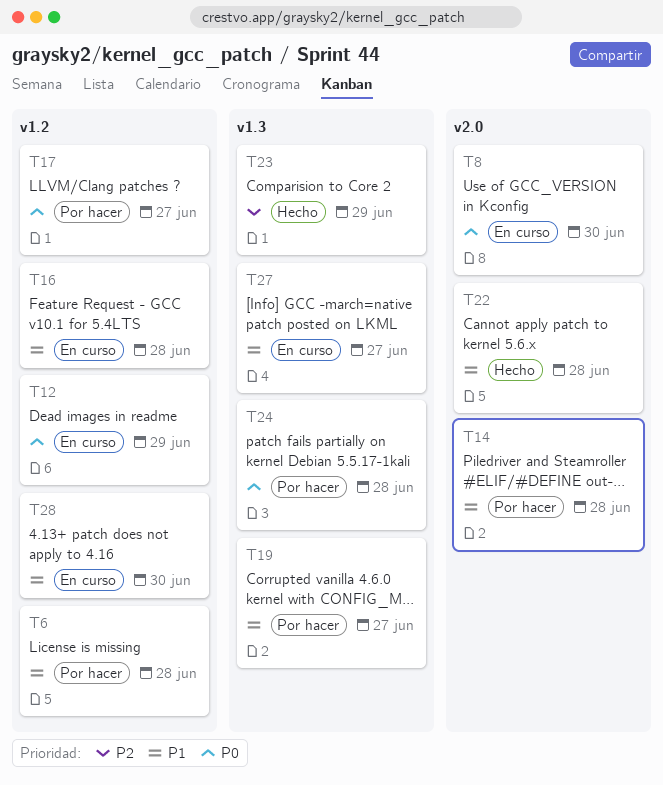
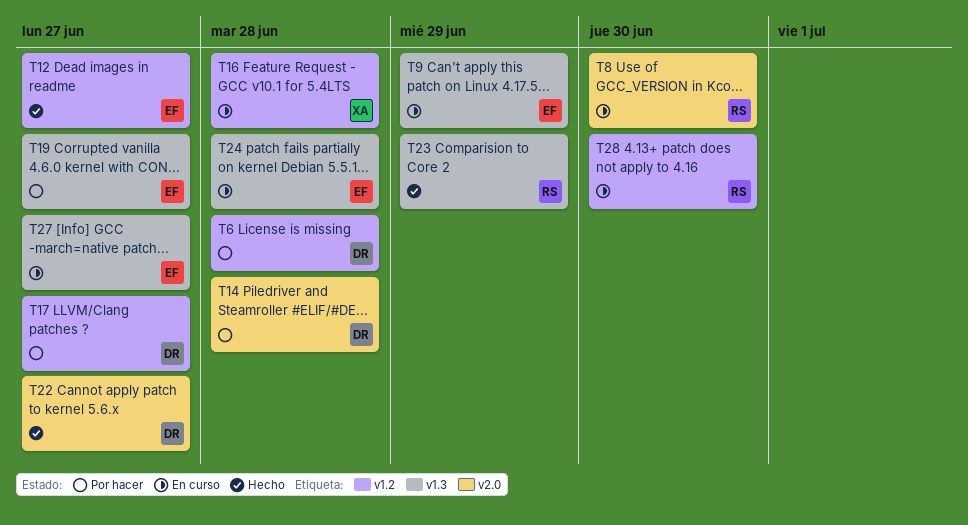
T9: none -> present
T12, status: En curso -> Hecho
T12, due: Jun 29 -> Jun 27
T22, due: Jun 28 -> Jun 27
T24, status: Por hacer -> En curso

